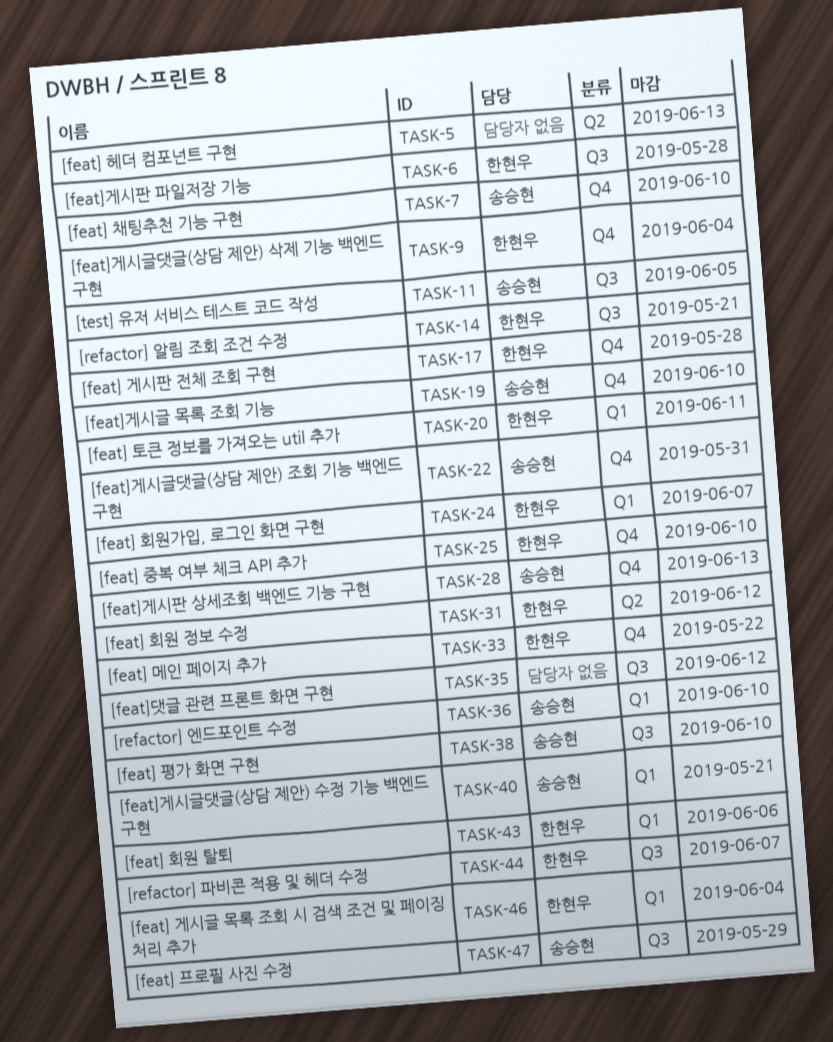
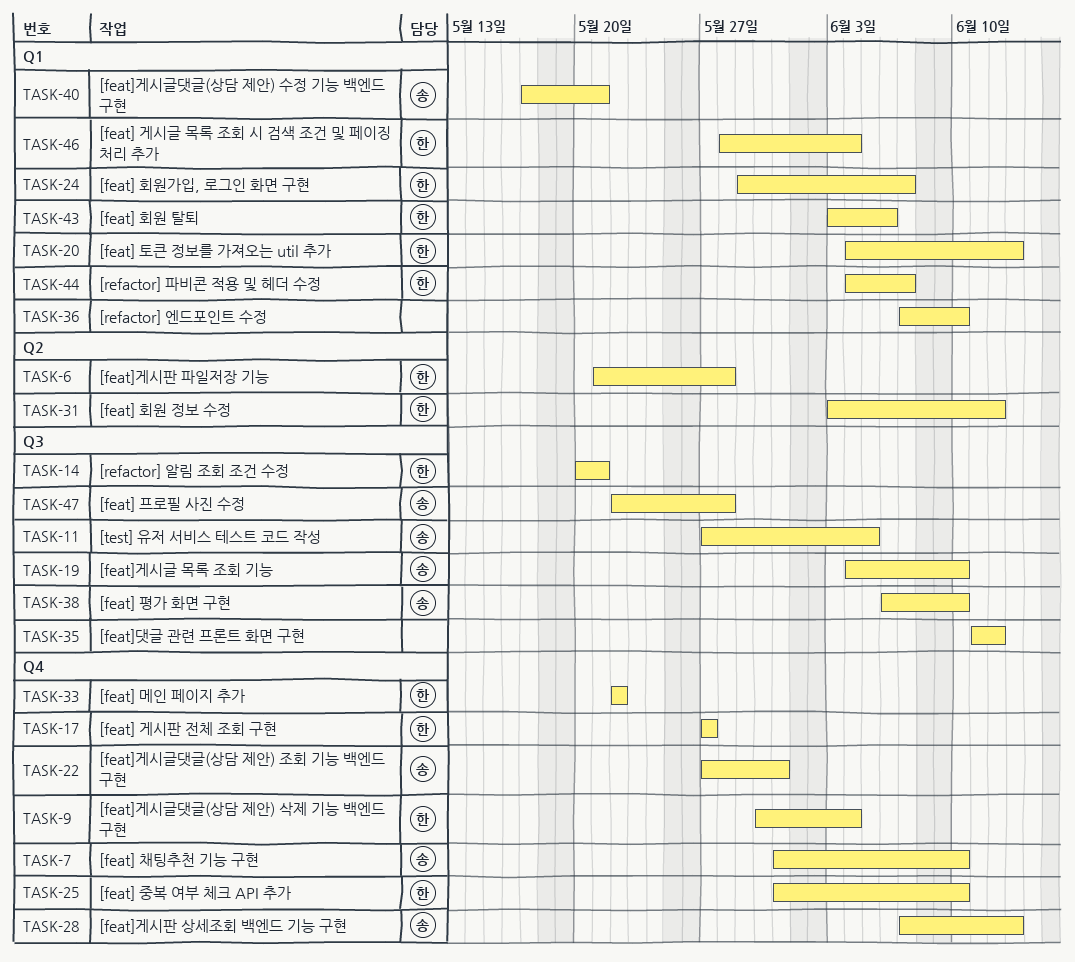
TASK-5: present -> none
TASK-6, label: Q3 -> Q2
TASK-17, due: May 28 -> May 27
TASK-19, label: Q4 -> Q3
TASK-20, due: Jun 11 -> Jun 13
TASK-36, owner: 송승현 -> none
TASK-44, label: Q3 -> Q1
TASK-47, due: May 29 -> May 28

